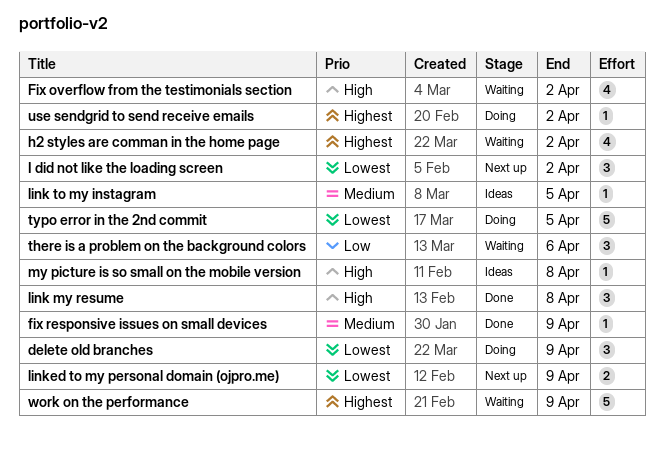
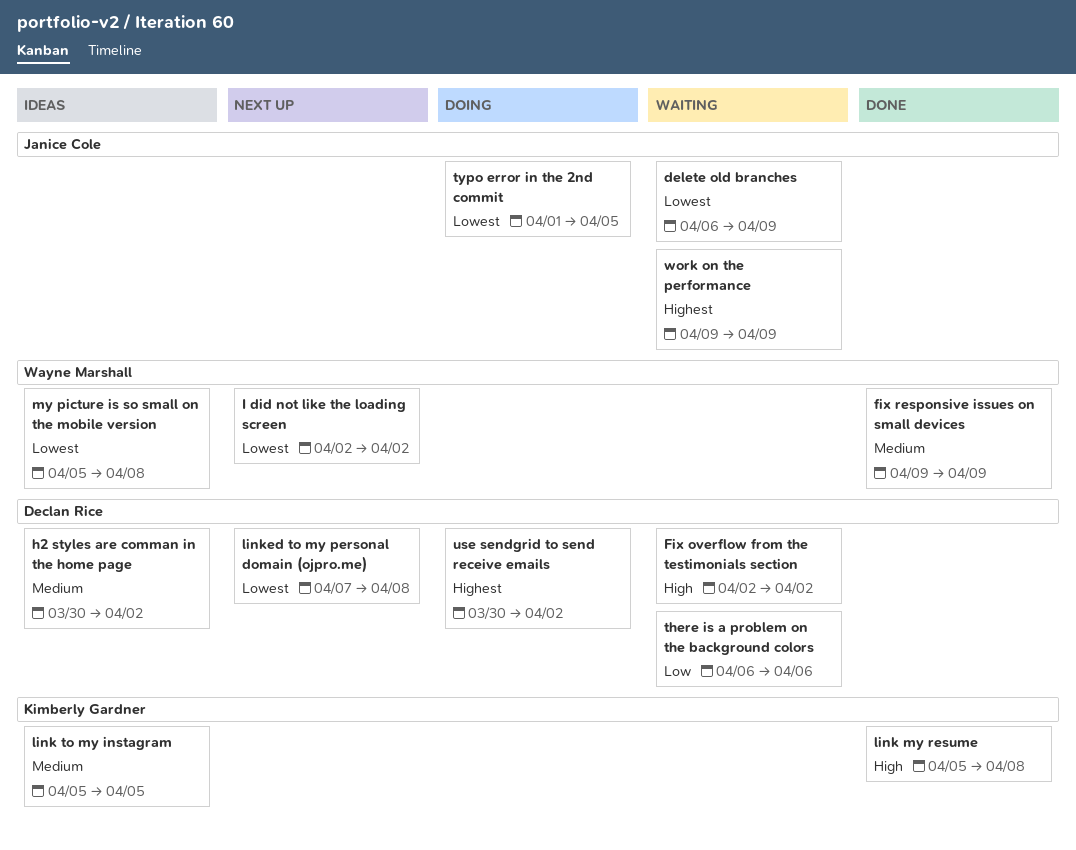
delete old branches, status: Doing -> Waiting
h2 styles are comman in the home page, status: Waiting -> Ideas
h2 styles are comman in the home page, priority: Highest -> Medium
linked to my personal domain (ojpro.me), due: Apr 9 -> Apr 8
my picture is so small on the mobile version, priority: High -> Lowest

